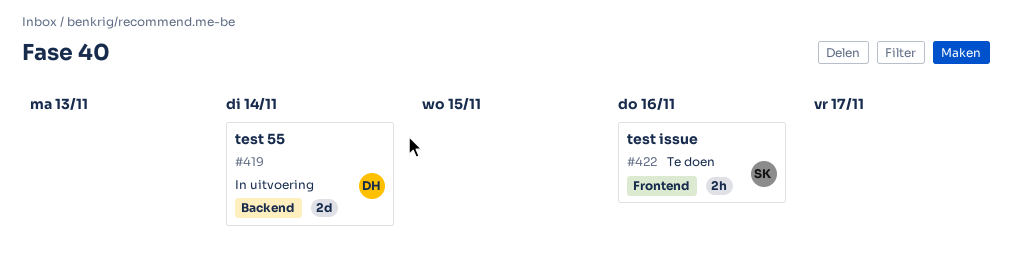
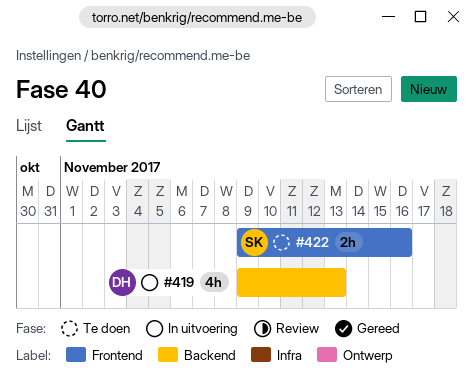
#419, estimate: 2d -> 4h
#419, due: Nov 14 -> Nov 13

